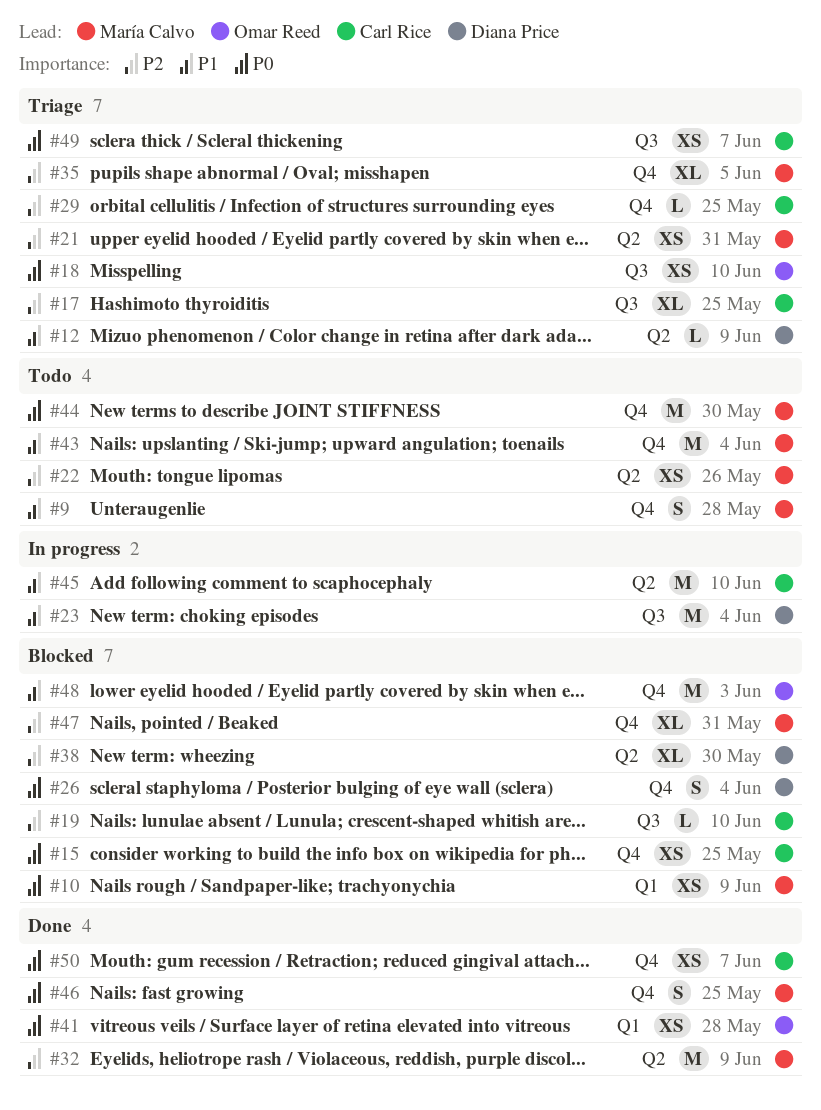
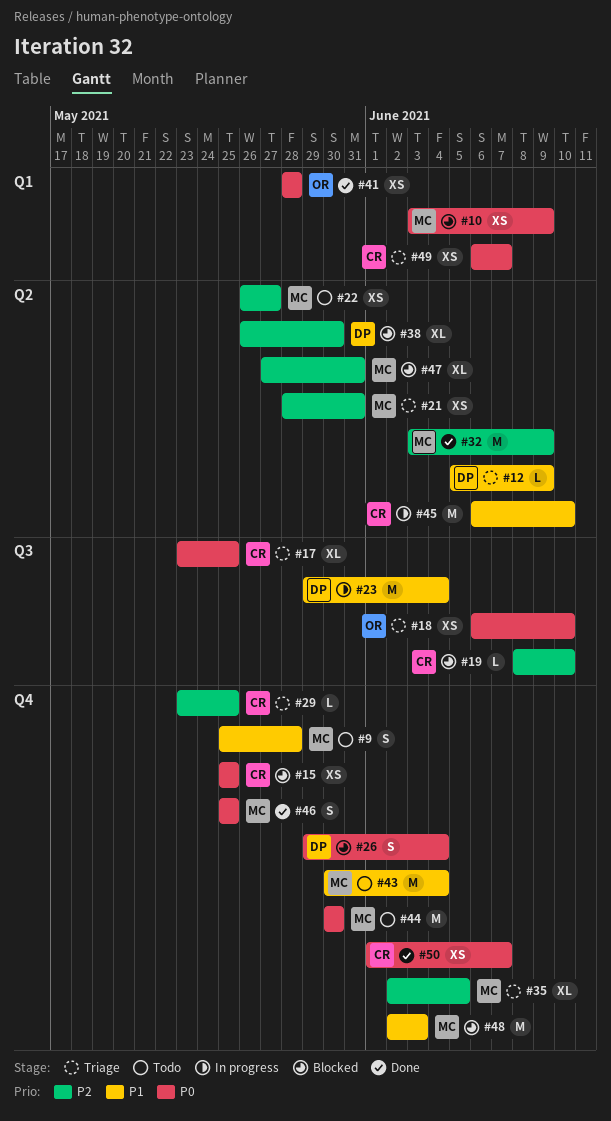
#17, priority: P2 -> P0
#22, due: May 26 -> May 27
#47, label: Q4 -> Q2
#48, owner: Omar Reed -> María Calvo
#49, label: Q3 -> Q1

